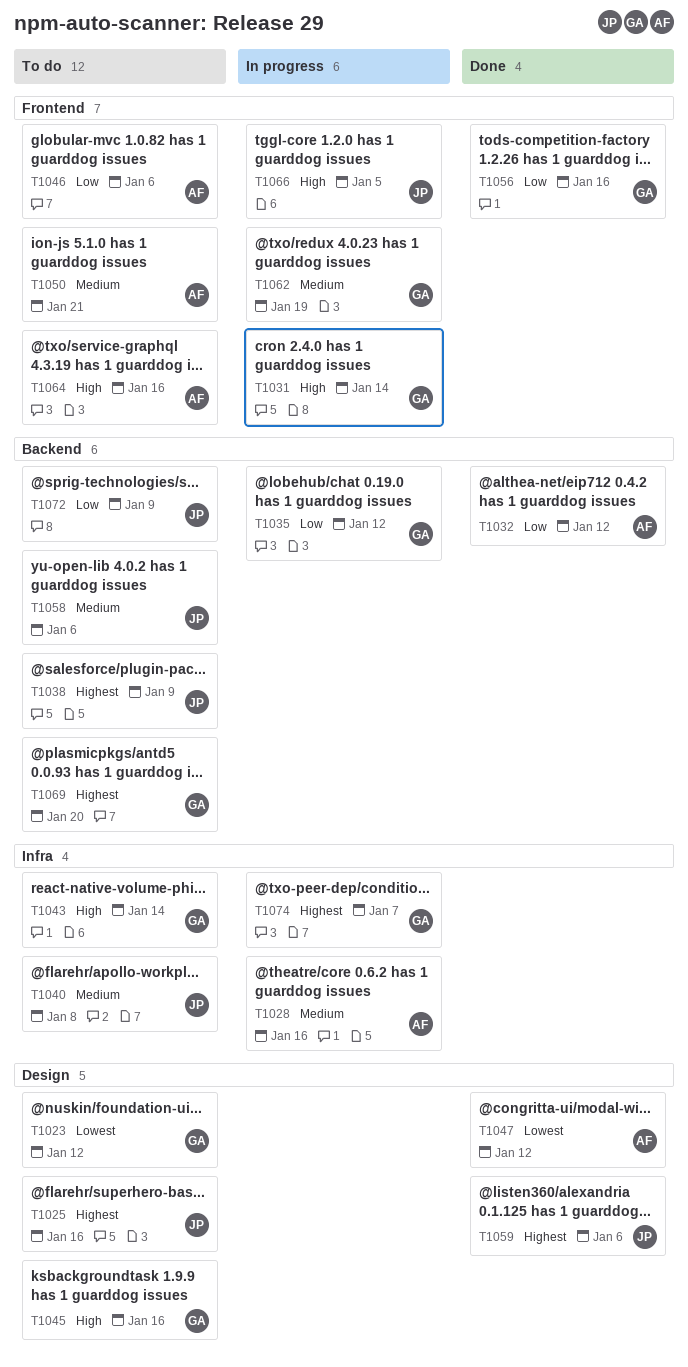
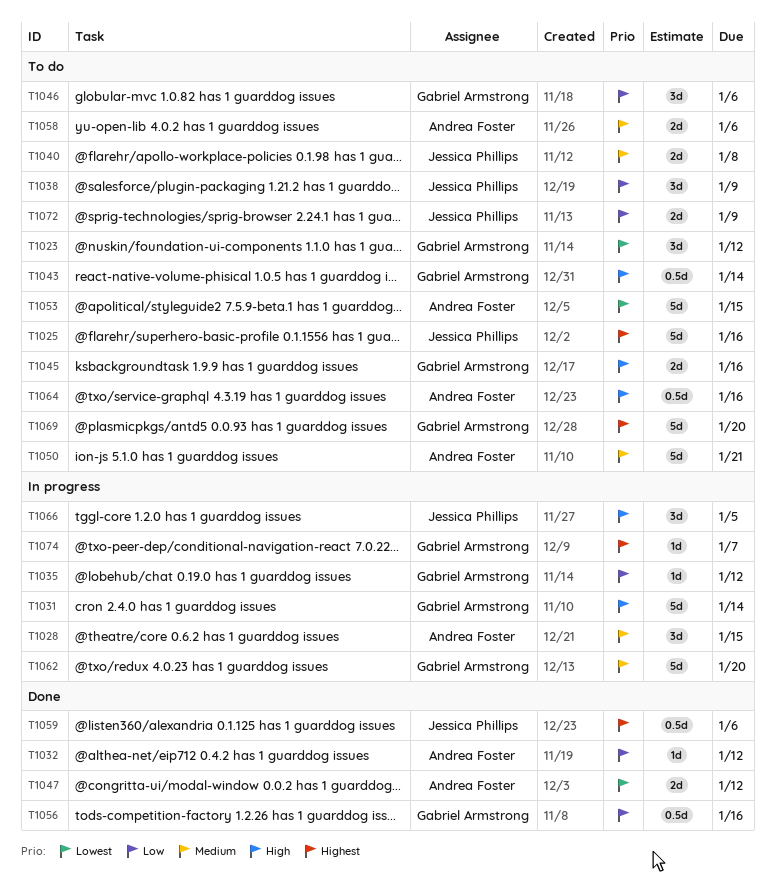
T1028, due: Jan 16 -> Jan 15
T1038, priority: Highest -> Low
T1046, owner: Andrea Foster -> Gabriel Armstrong
T1053: none -> present
T1058, owner: Jessica Phillips -> Andrea Foster
T1062, due: Jan 19 -> Jan 20

